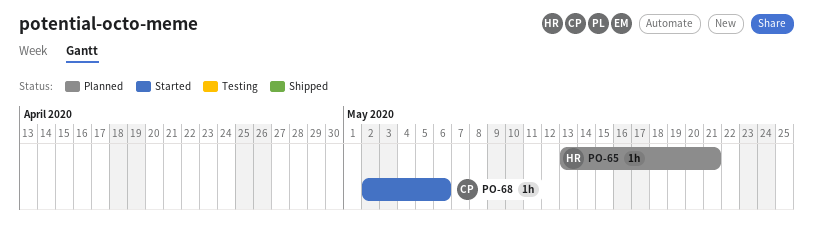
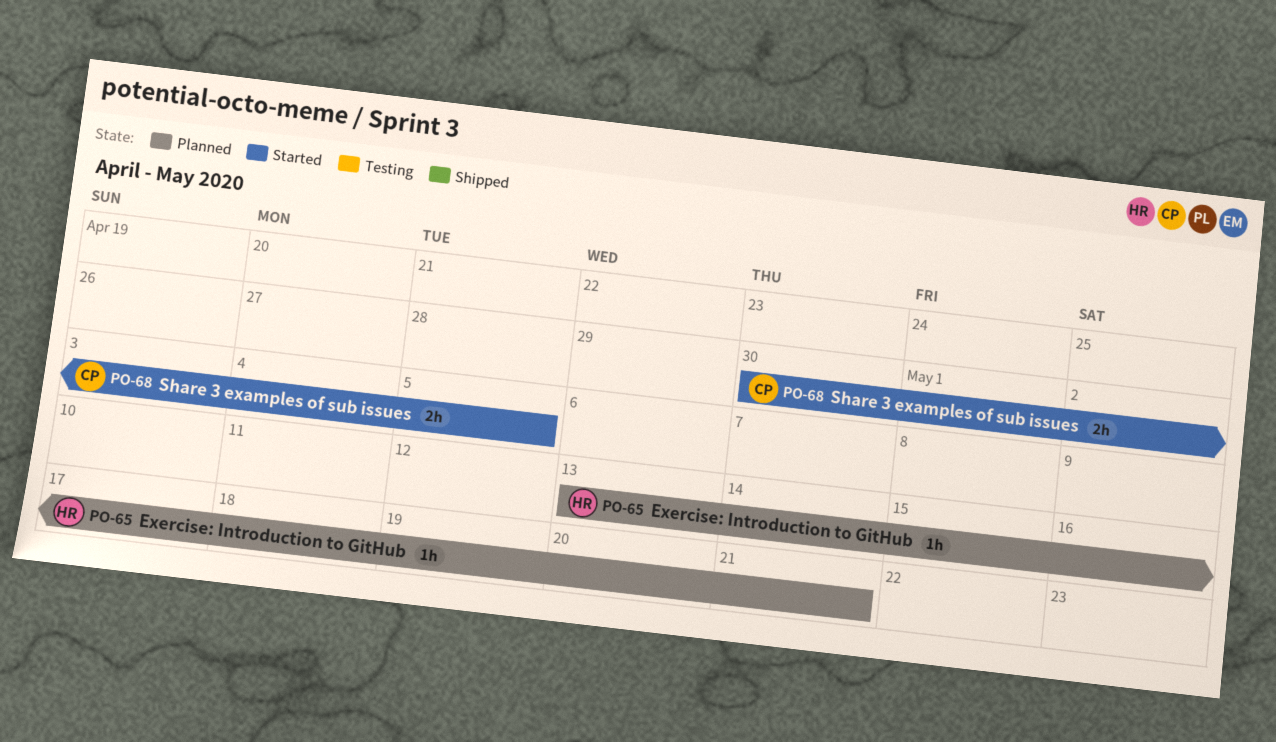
PO-68, estimate: 1h -> 2h
PO-68, start: May 2 -> Apr 30
PO-68, due: May 6 -> May 5

